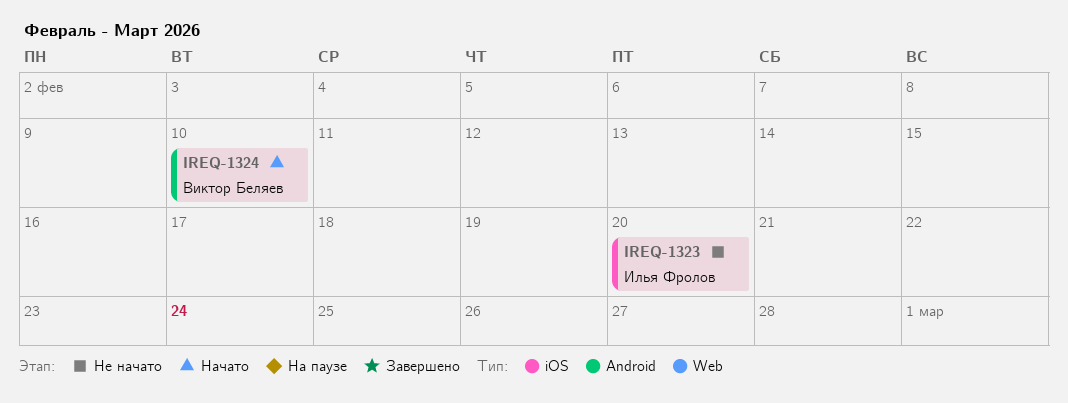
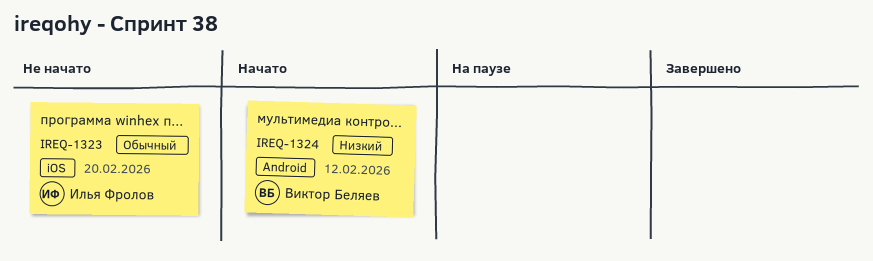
IREQ-1324, due: Feb 10 -> Feb 12

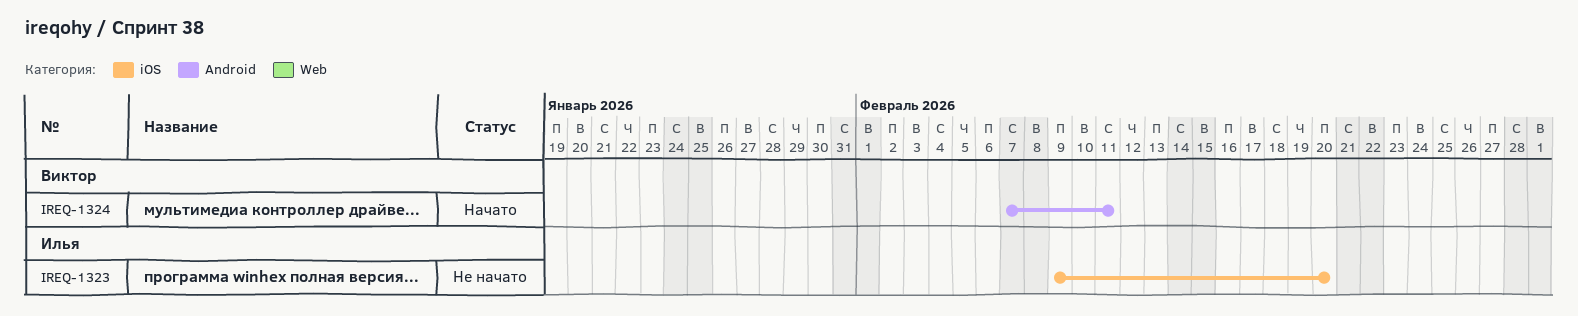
IREQ-1324, due: Feb 12 -> Feb 11

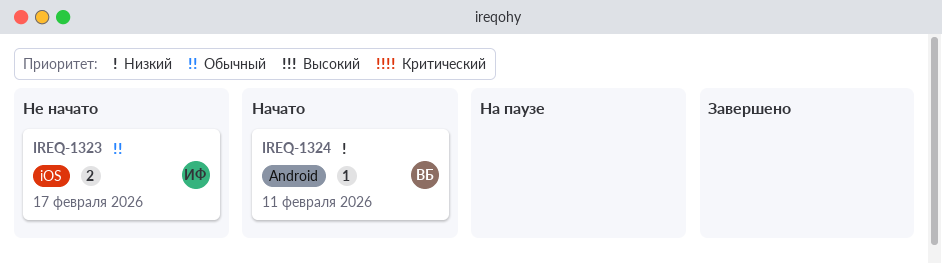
IREQ-1323, due: Feb 20 -> Feb 17

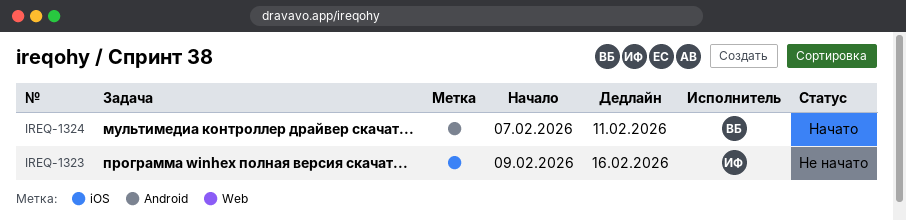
IREQ-1323, due: Feb 17 -> Feb 16

